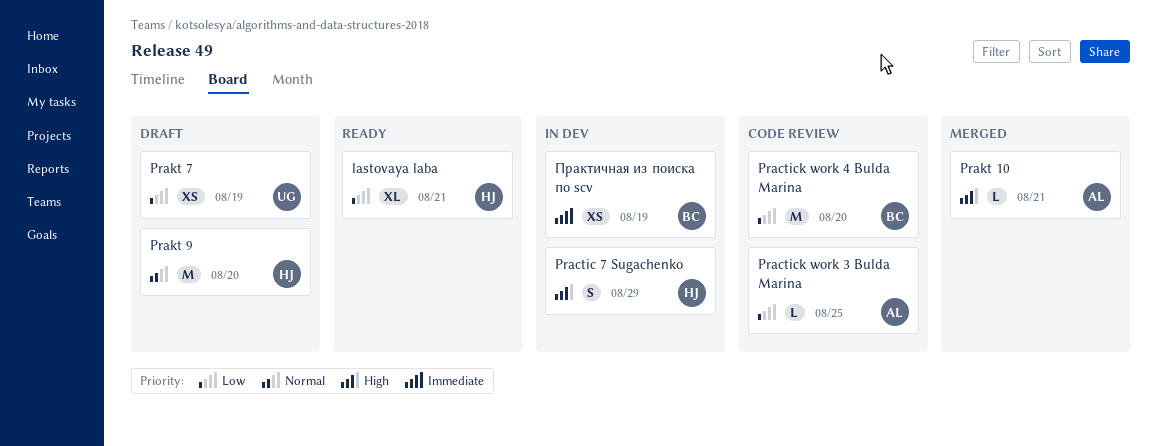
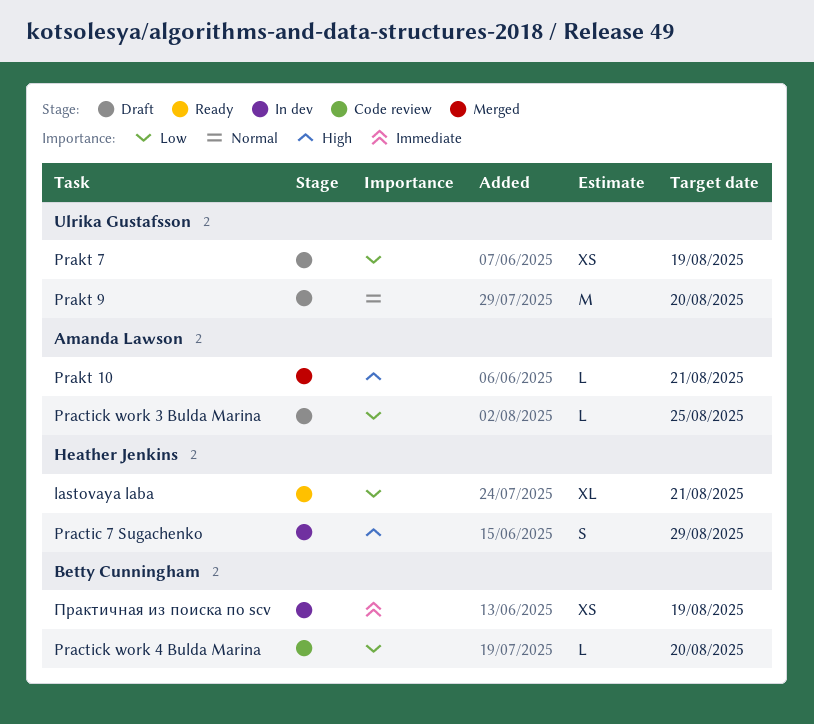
Practick work 3 Bulda Marina, status: Code review -> Draft
Practick work 4 Bulda Marina, estimate: M -> L
Prakt 9, owner: Heather Jenkins -> Ulrika Gustafsson

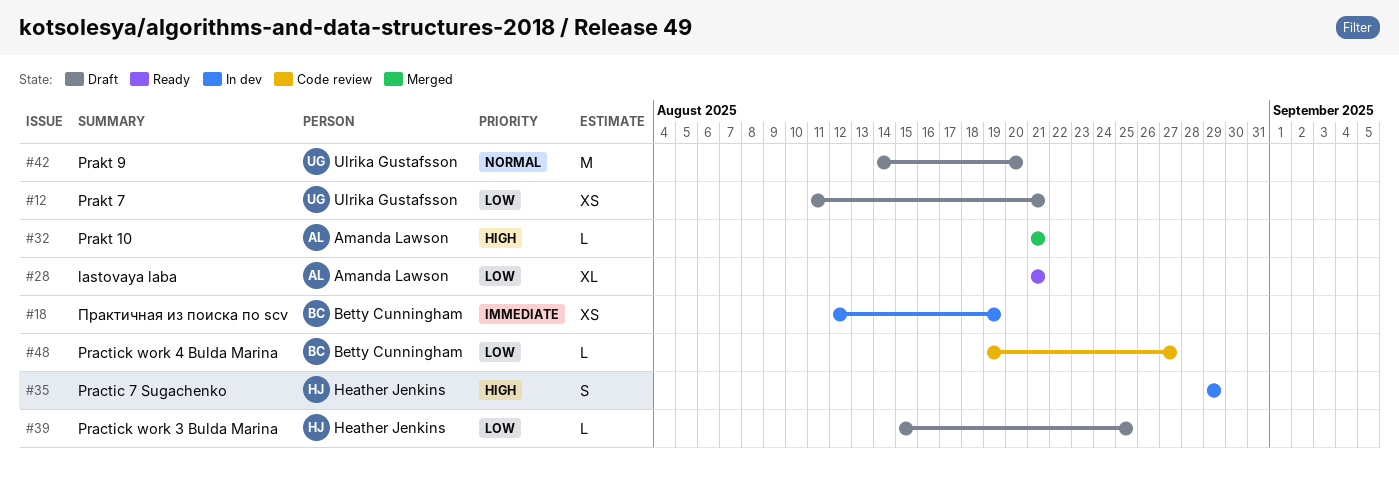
lastovaya laba, owner: Heather Jenkins -> Amanda Lawson
Practick work 3 Bulda Marina, owner: Amanda Lawson -> Heather Jenkins
Practick work 4 Bulda Marina, due: Aug 20 -> Aug 27
Prakt 7, due: Aug 19 -> Aug 21

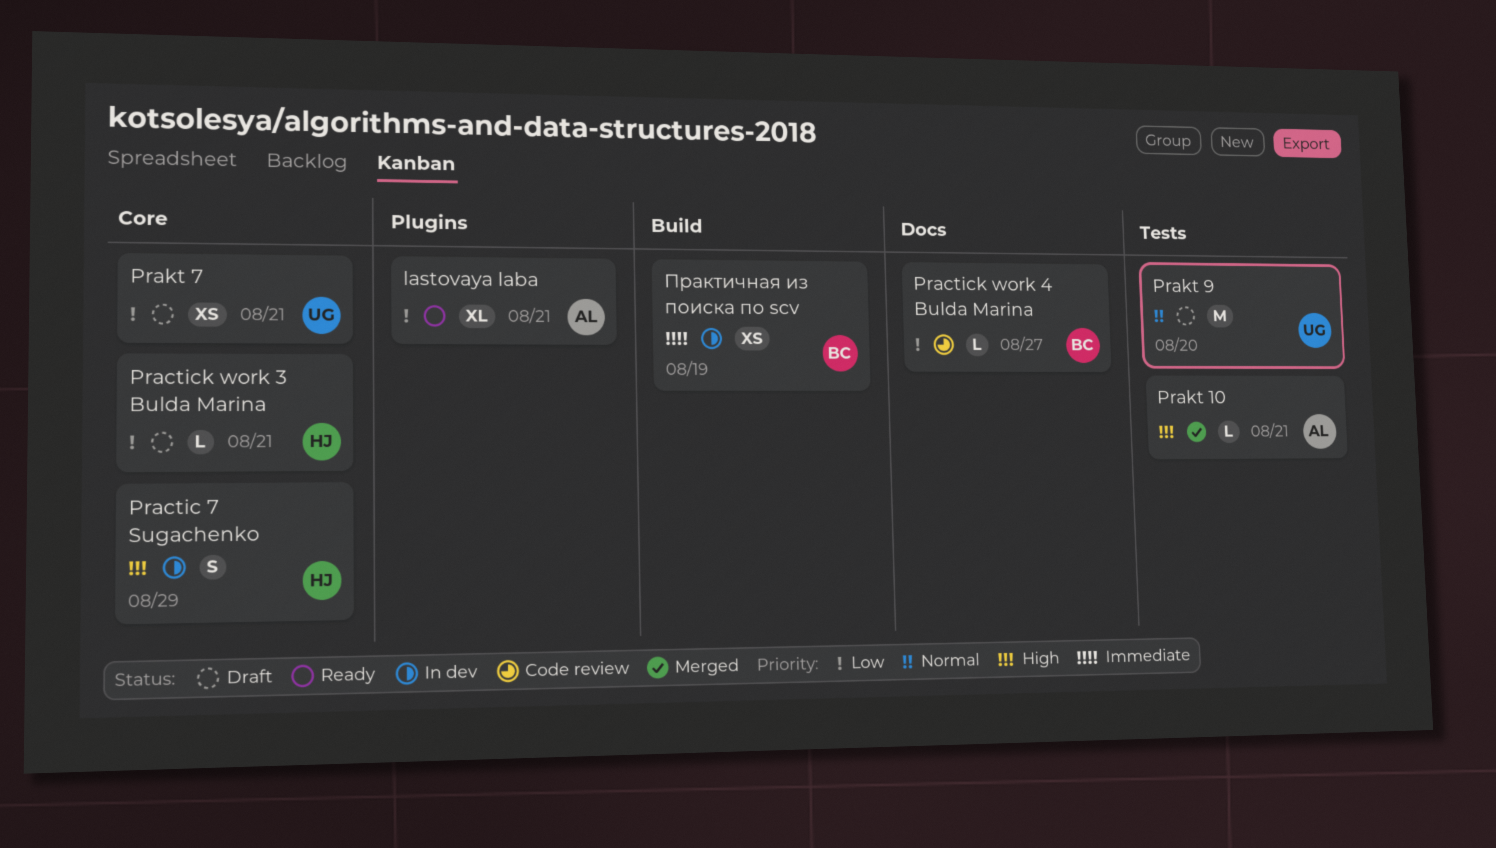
Practick work 3 Bulda Marina, due: Aug 25 -> Aug 21

